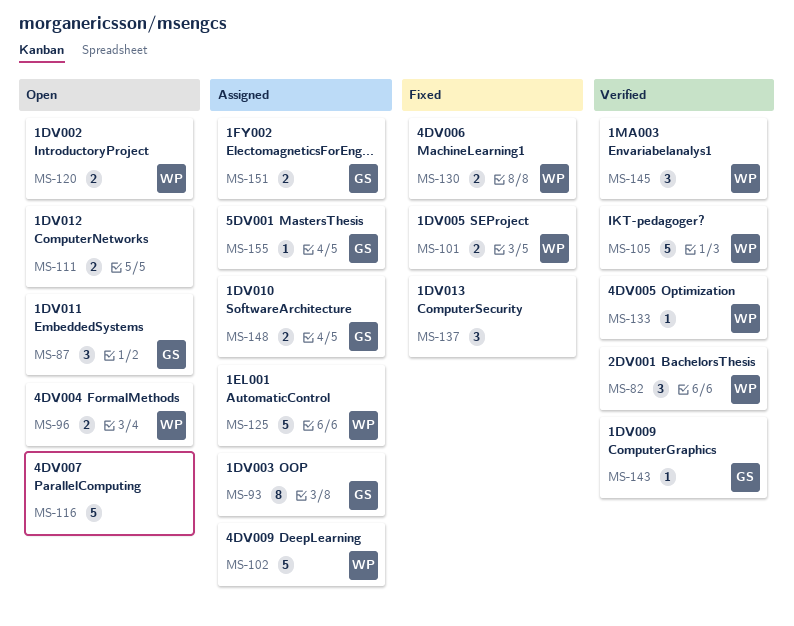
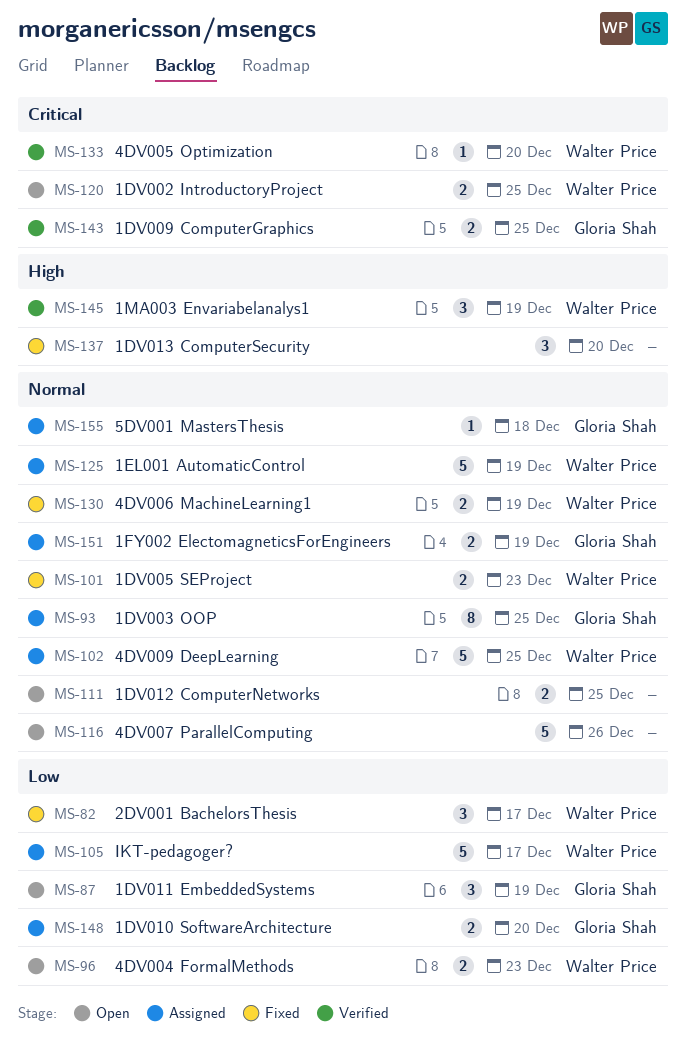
MS-82, status: Verified -> Fixed
MS-105, status: Verified -> Assigned
MS-143, estimate: 1 -> 2

